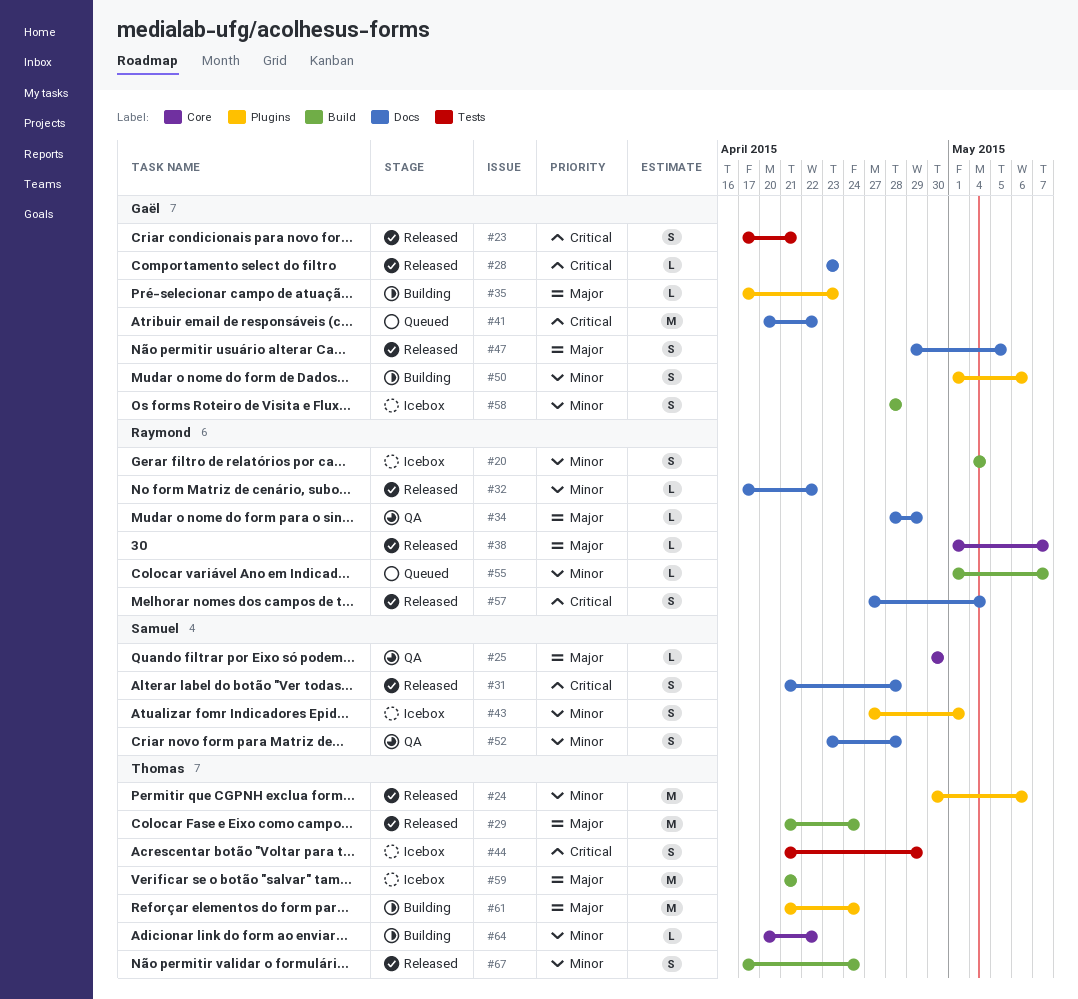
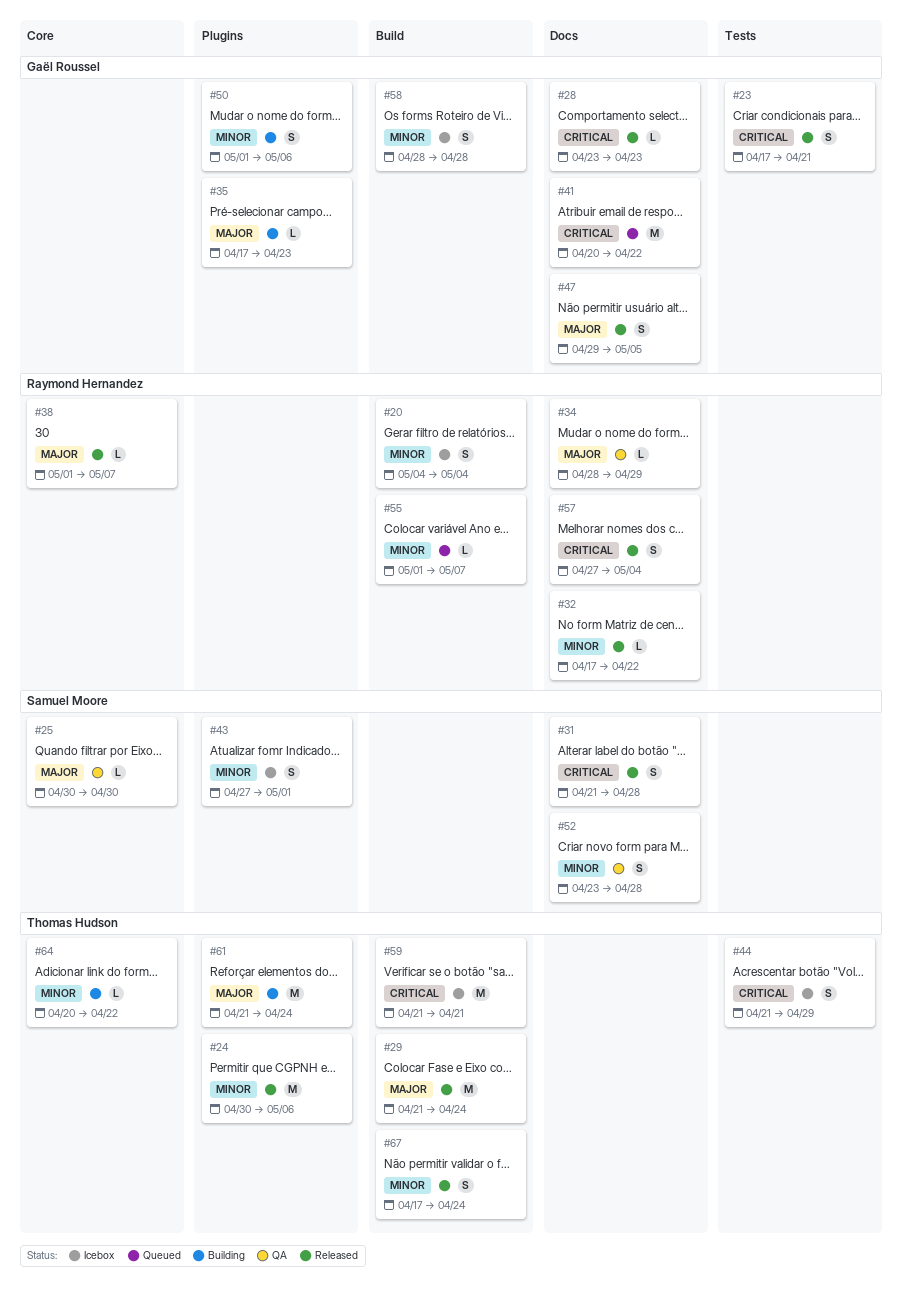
#59, priority: Major -> Critical

